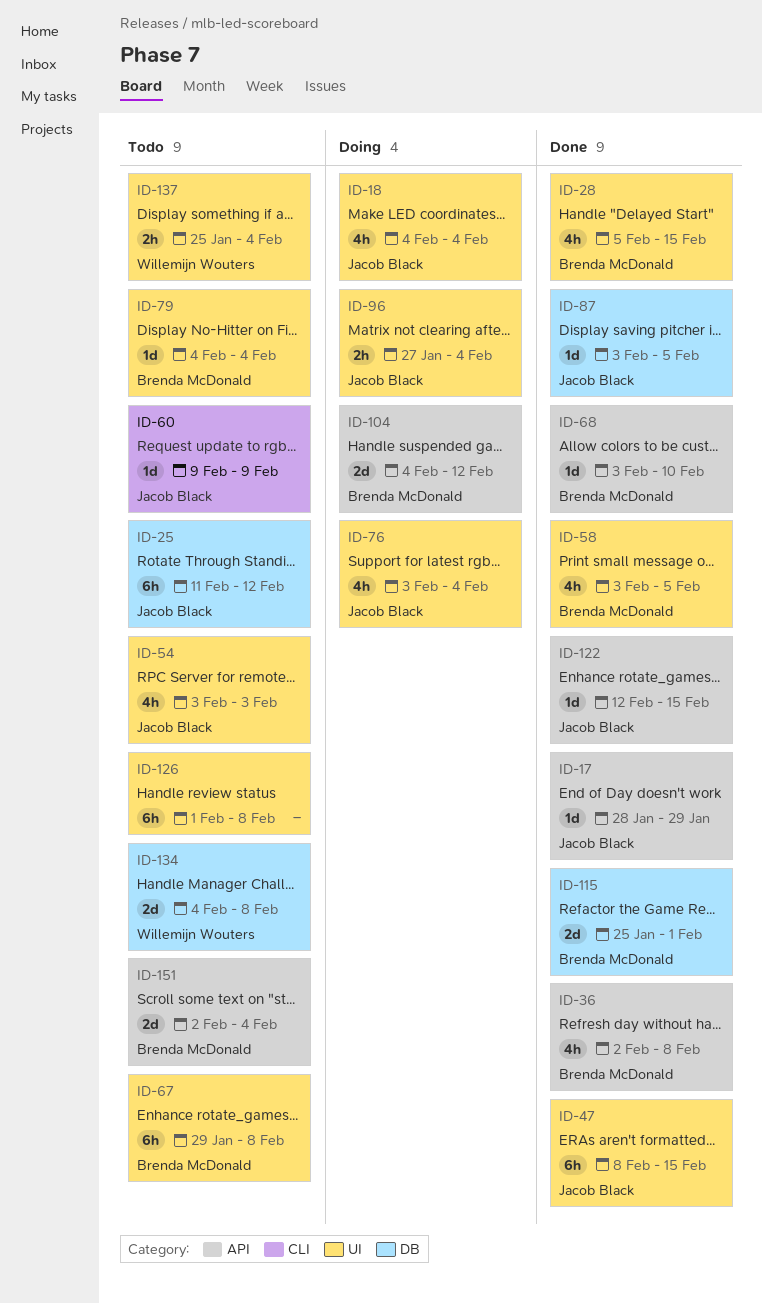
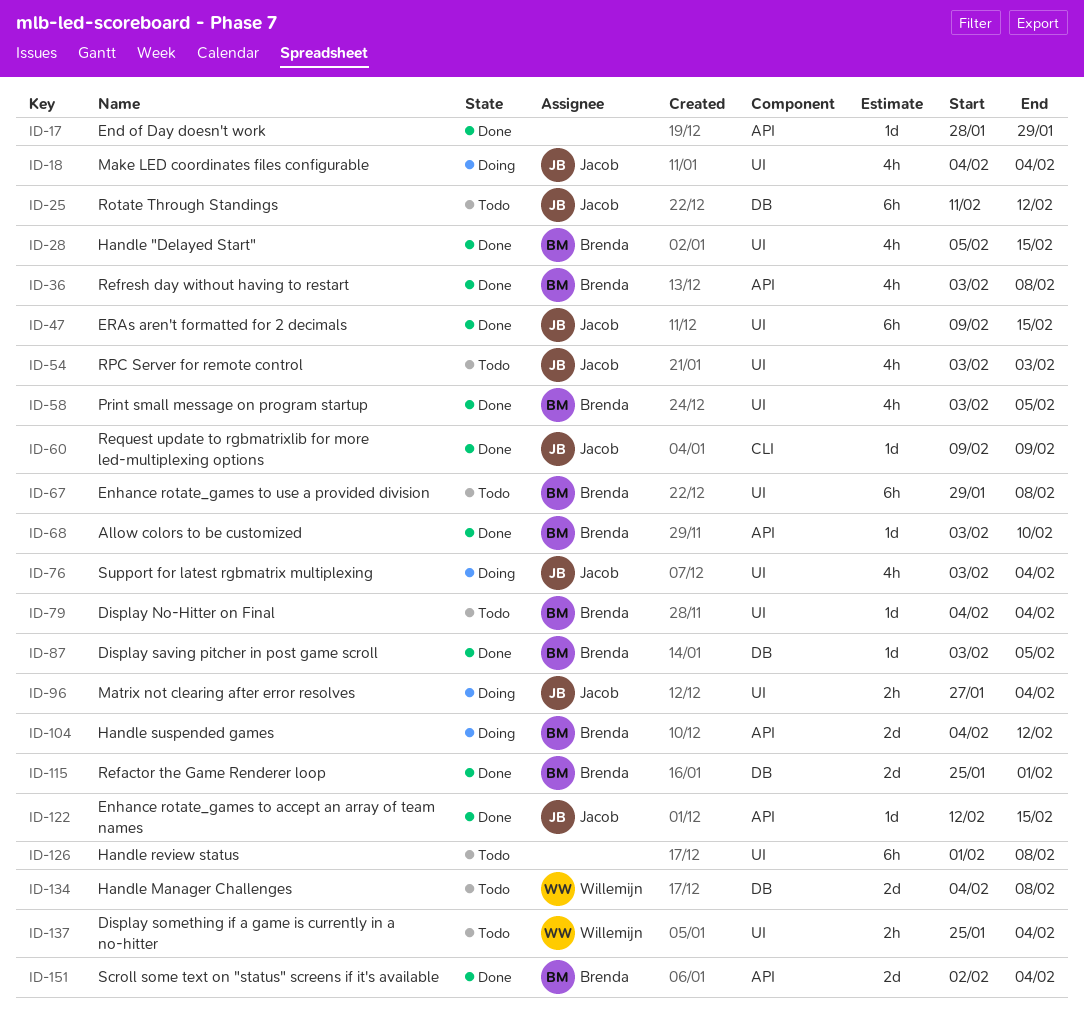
ID-17, owner: Jacob Black -> none
ID-36, start: Feb 2 -> Feb 3
ID-47, start: Feb 8 -> Feb 9
ID-60, status: Todo -> Done
ID-87, owner: Jacob Black -> Brenda McDonald
ID-151, status: Todo -> Done

